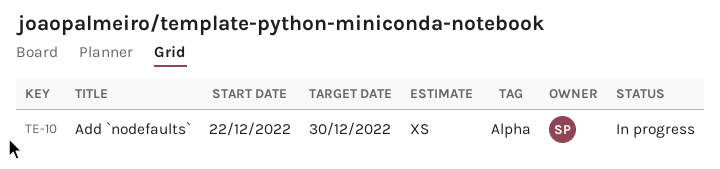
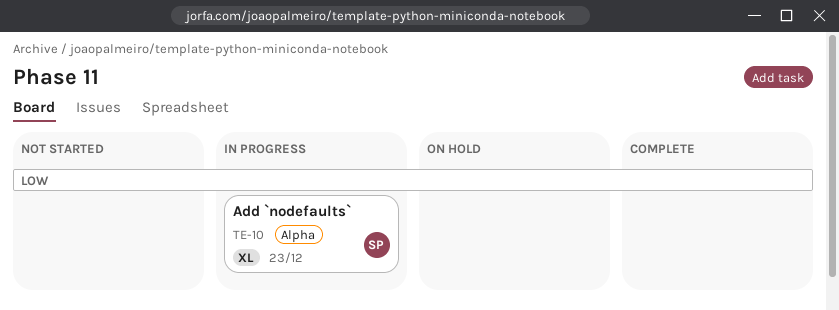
TE-10, estimate: XS -> XL
TE-10, due: Dec 30 -> Dec 23

